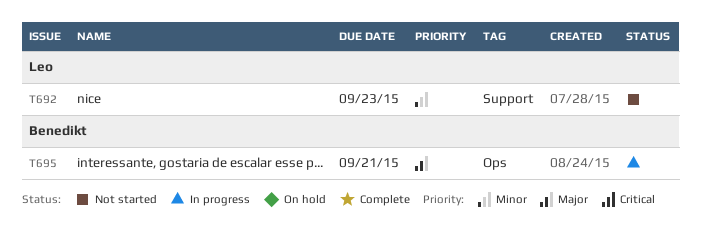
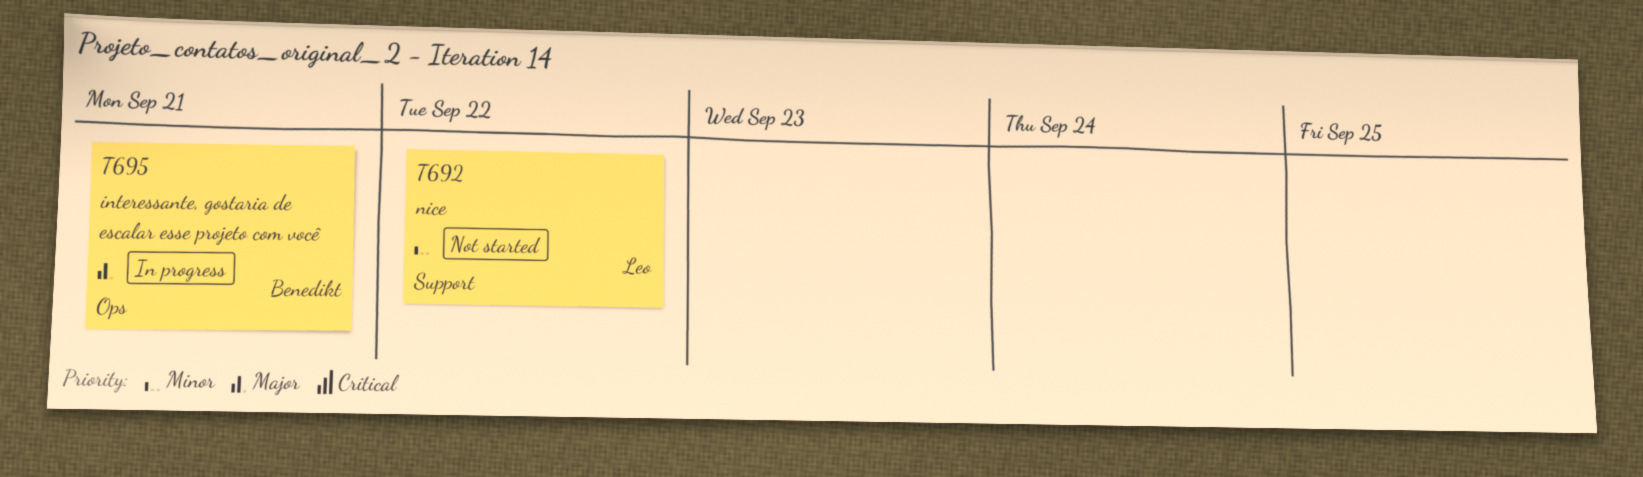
T692, due: Sep 23 -> Sep 22

